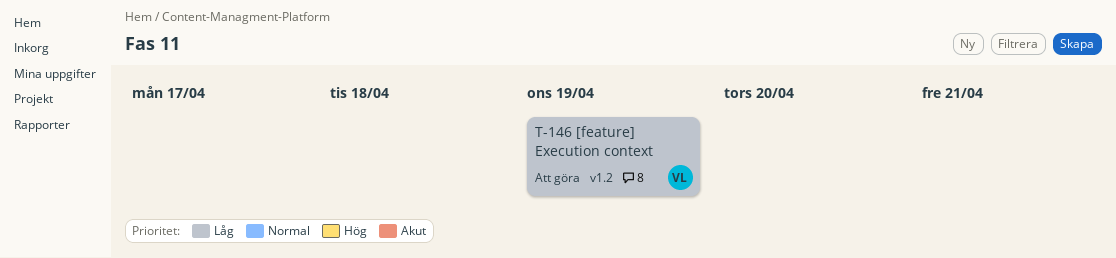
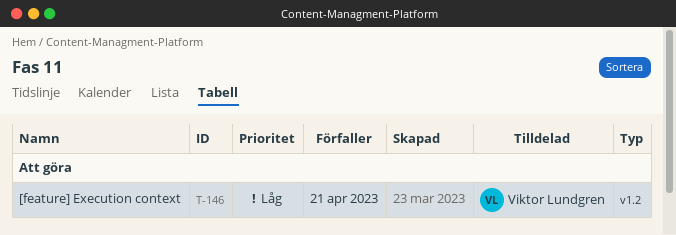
T-146, due: Apr 19 -> Apr 21

